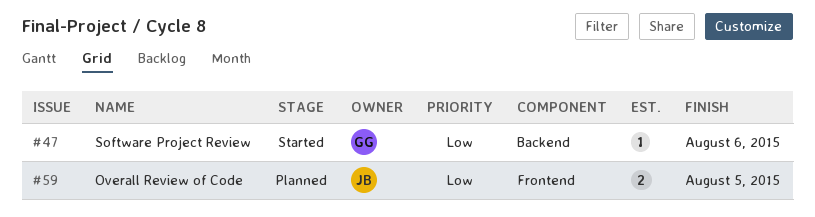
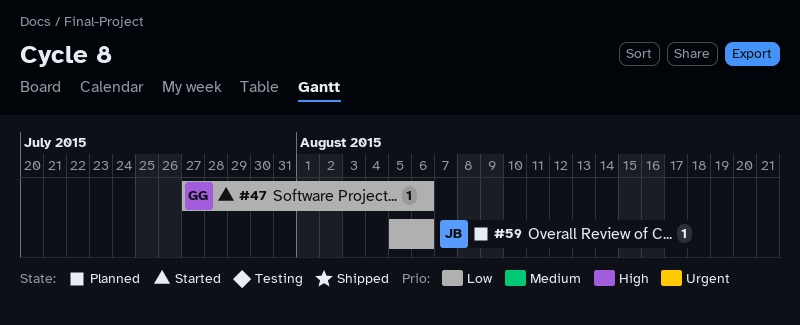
#59, estimate: 2 -> 1
#59, due: Aug 5 -> Aug 6

